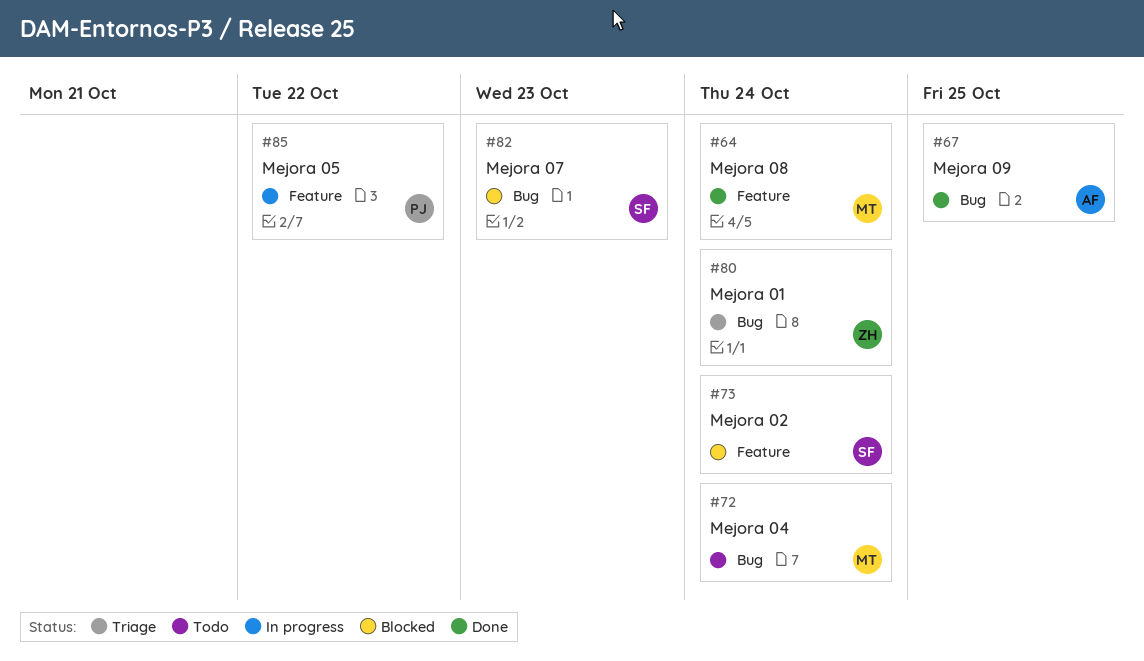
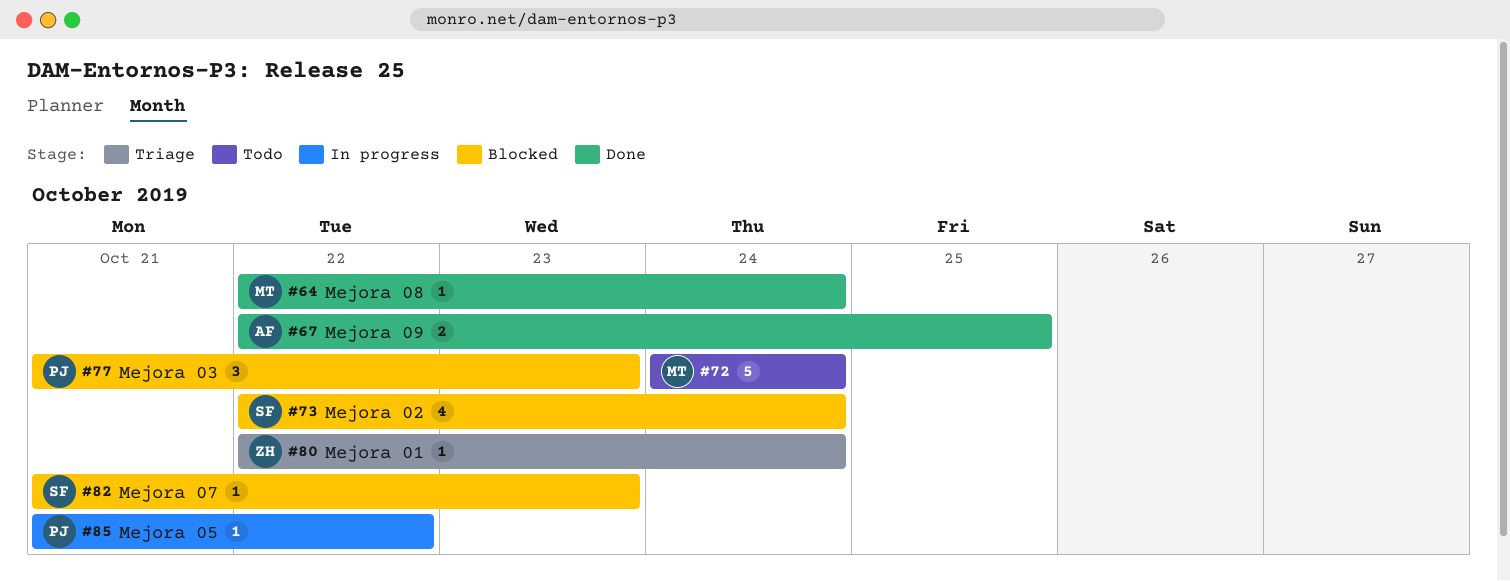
#77: none -> present

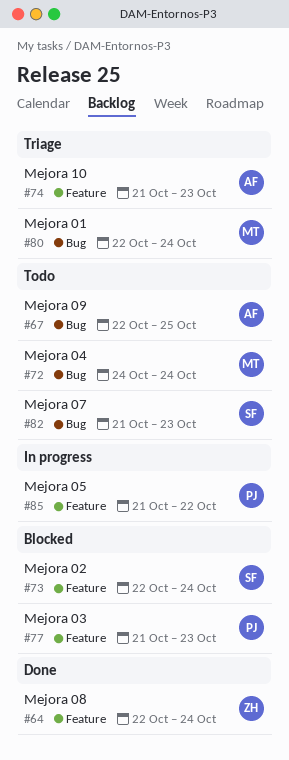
#64, owner: MT -> ZH
#67, status: Done -> Todo
#74: none -> present
#80, owner: ZH -> MT
#82, status: Blocked -> Todo

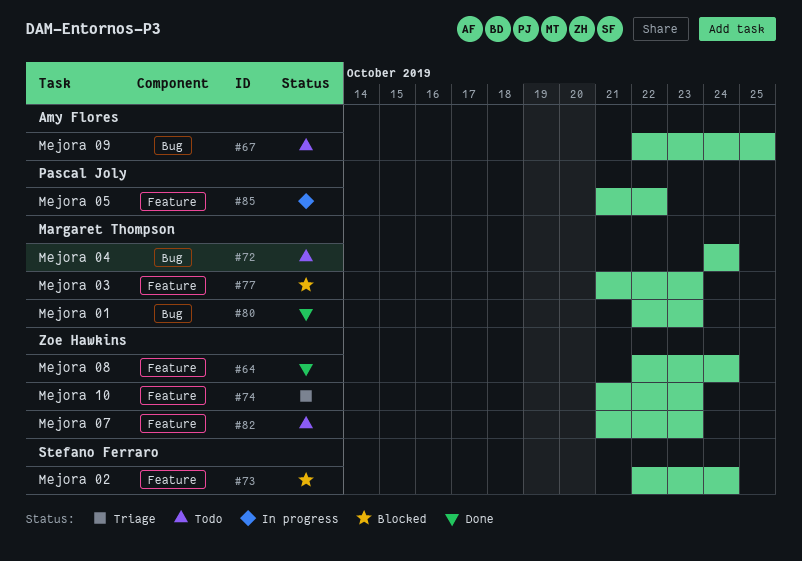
#74, owner: Amy Flores -> Zoe Hawkins
#77, owner: Pascal Joly -> Margaret Thompson
#80, status: Triage -> Done
#80, due: Oct 24 -> Oct 23
#82, owner: Stefano Ferraro -> Zoe Hawkins
#82, label: Bug -> Feature

